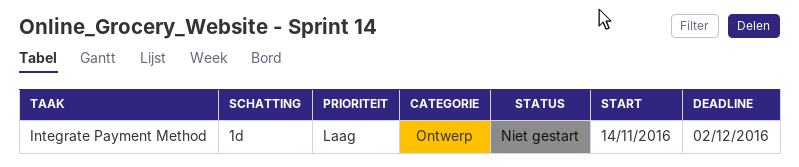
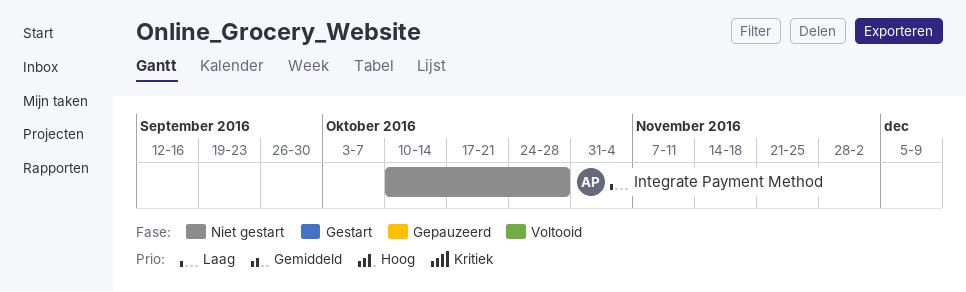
Integrate Payment Method, start: Nov 14 -> Oct 10
Integrate Payment Method, due: Dec 2 -> Oct 28

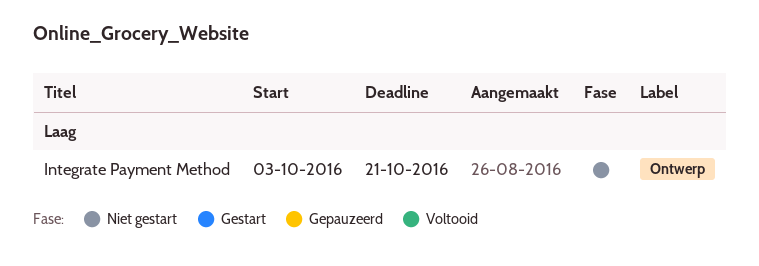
Integrate Payment Method, start: Oct 10 -> Oct 3
Integrate Payment Method, due: Oct 28 -> Oct 21

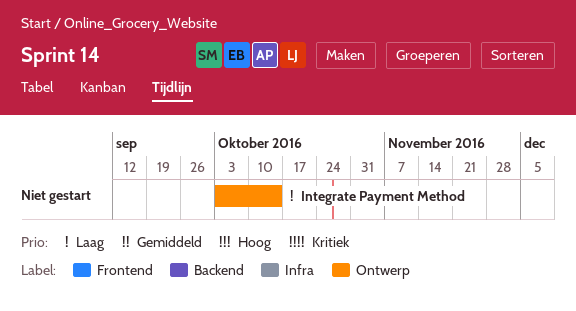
Integrate Payment Method, due: Oct 21 -> Oct 14

